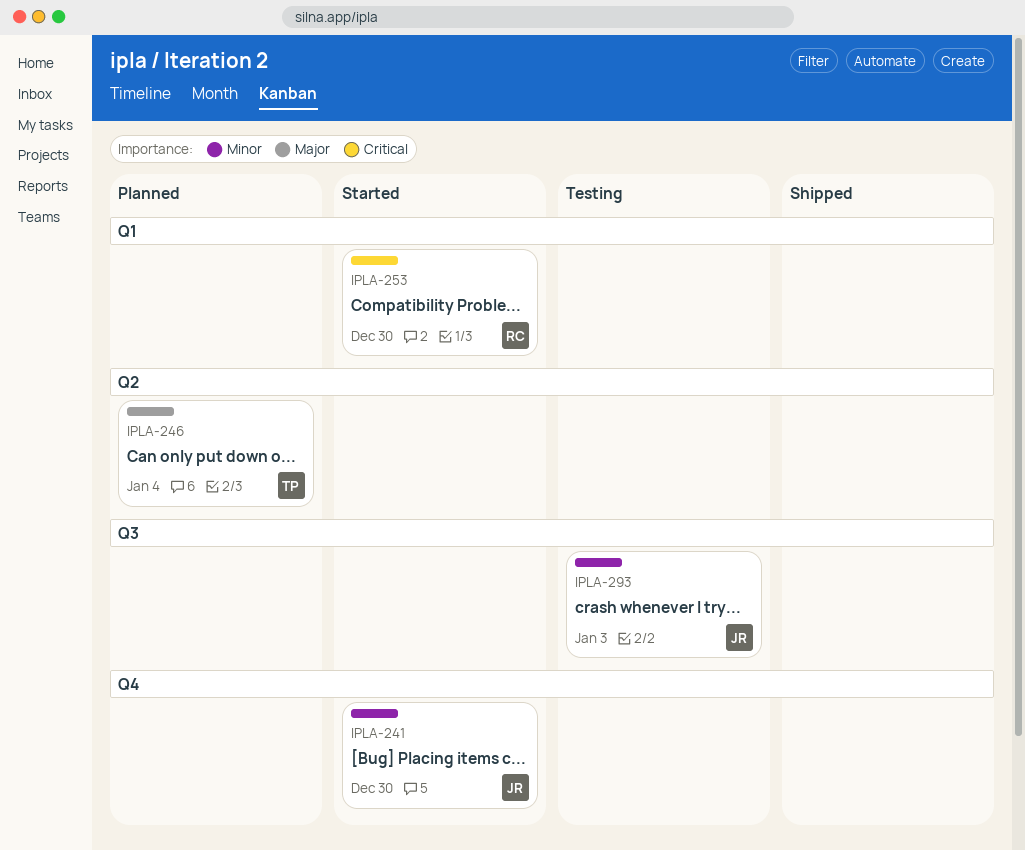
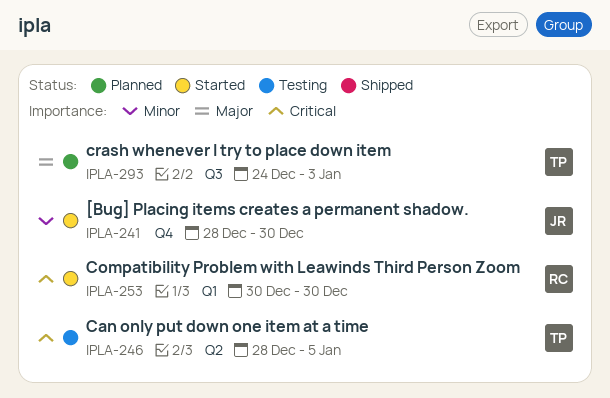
IPLA-246, status: Planned -> Testing
IPLA-246, priority: Major -> Critical
IPLA-246, due: Jan 4 -> Jan 5
IPLA-293, status: Testing -> Planned
IPLA-293, owner: JR -> TP
IPLA-293, priority: Minor -> Major

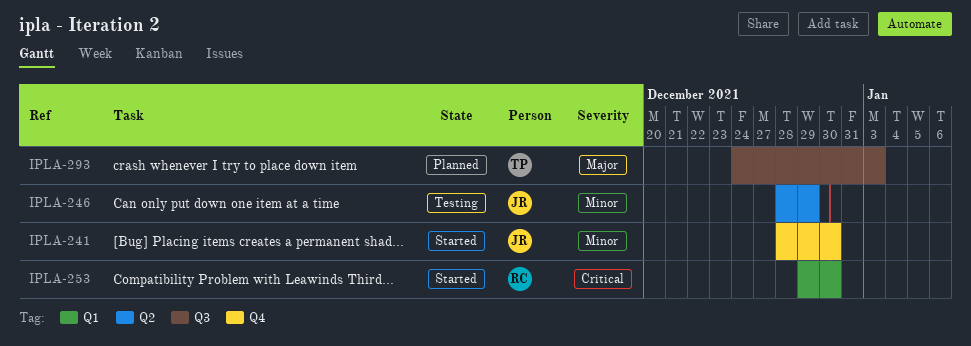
IPLA-246, owner: TP -> JR
IPLA-246, priority: Critical -> Minor
IPLA-246, due: Jan 5 -> Dec 29
IPLA-253, start: Dec 30 -> Dec 29

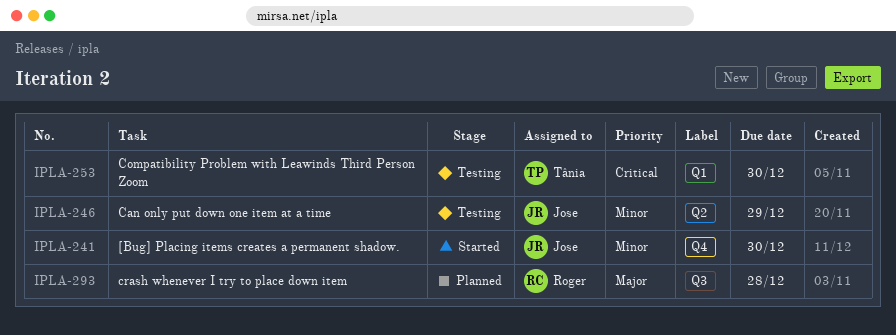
IPLA-253, status: Started -> Testing
IPLA-253, owner: Roger -> Tânia
IPLA-293, owner: Tânia -> Roger
IPLA-293, due: Jan 3 -> Dec 28

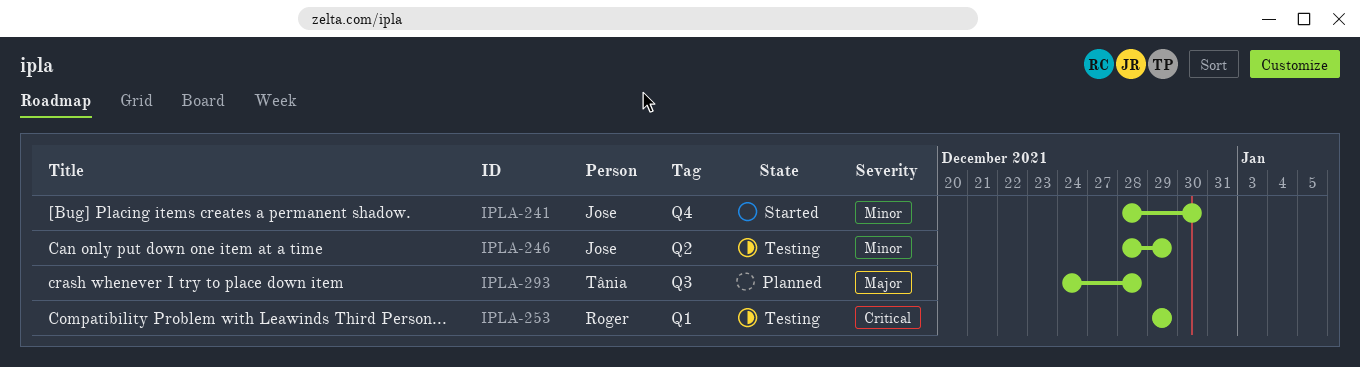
IPLA-253, owner: Tânia -> Roger
IPLA-253, due: Dec 30 -> Dec 29
IPLA-293, owner: Roger -> Tânia

